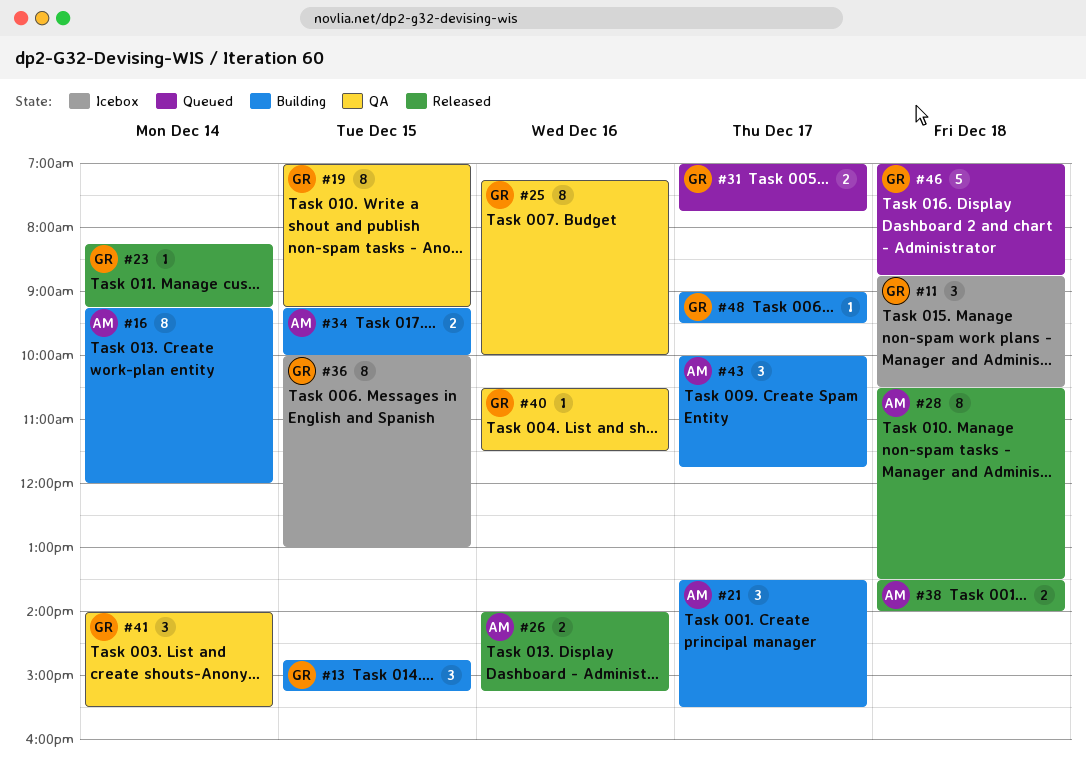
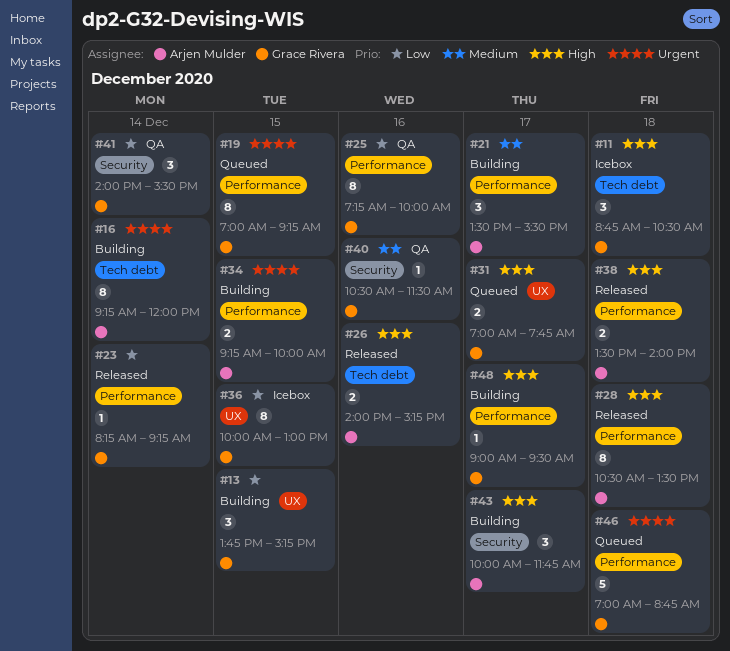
#13, begins: 14:45 -> 13:45
#19, status: QA -> Queued

